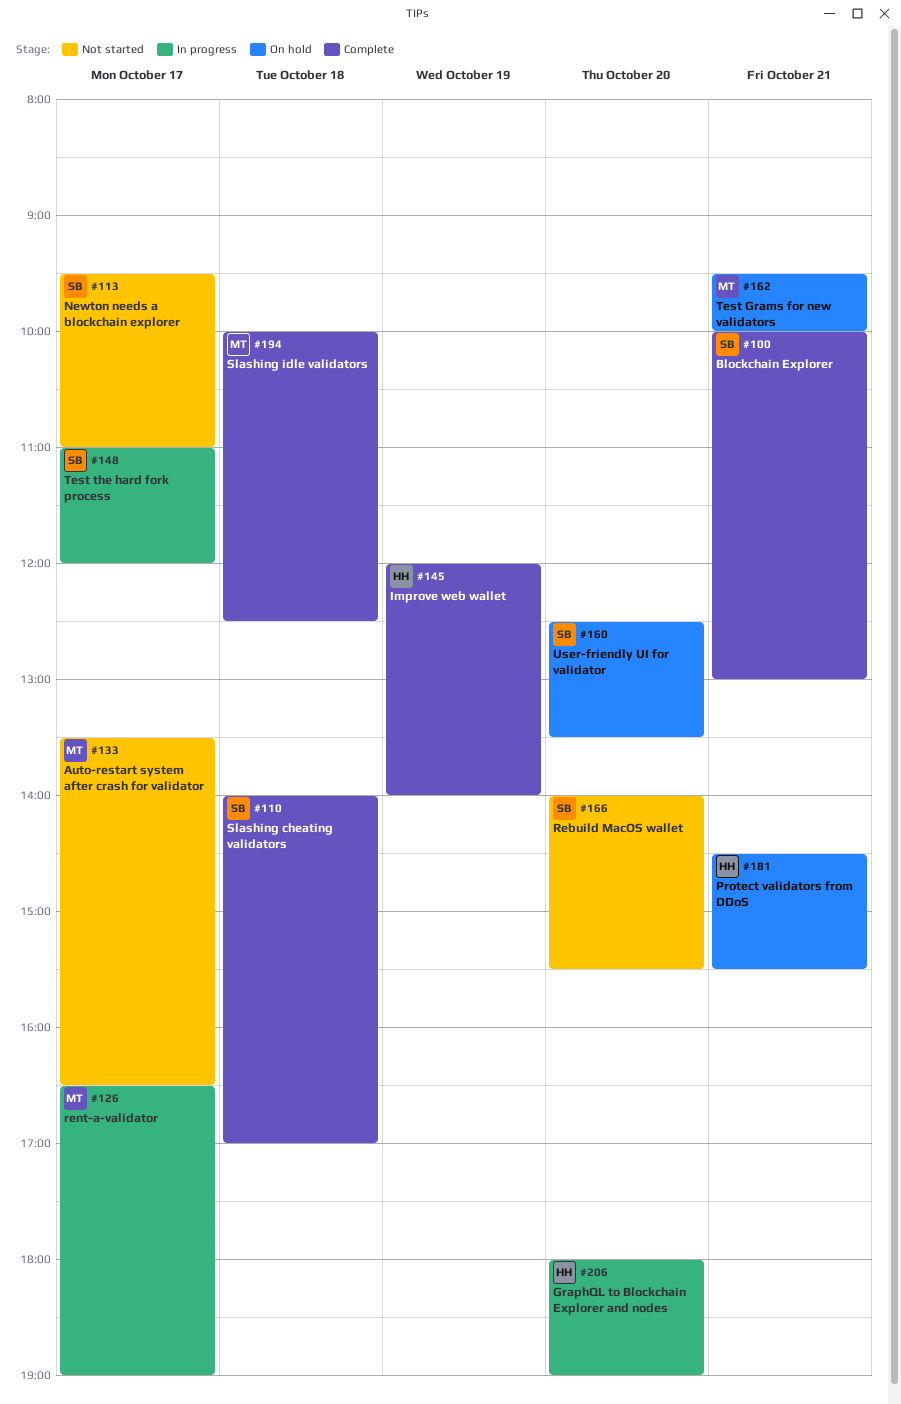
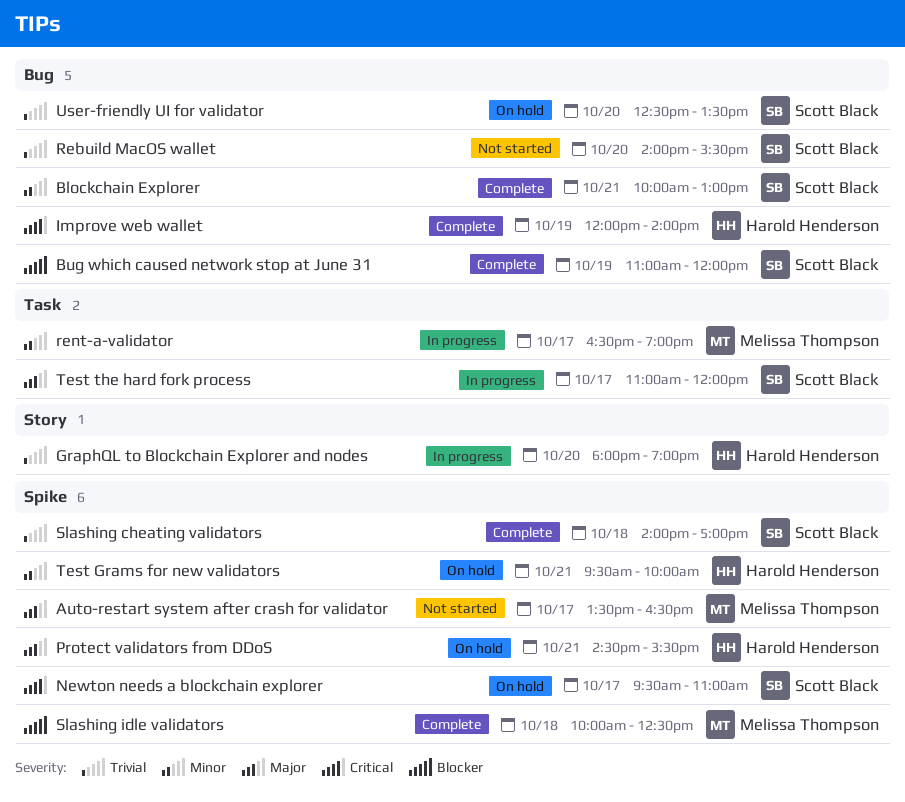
Bug which caused network stop at June 31: none -> present
Newton needs a blockchain explorer, status: Not started -> On hold
Test Grams for new validators, owner: Melissa Thompson -> Harold Henderson

